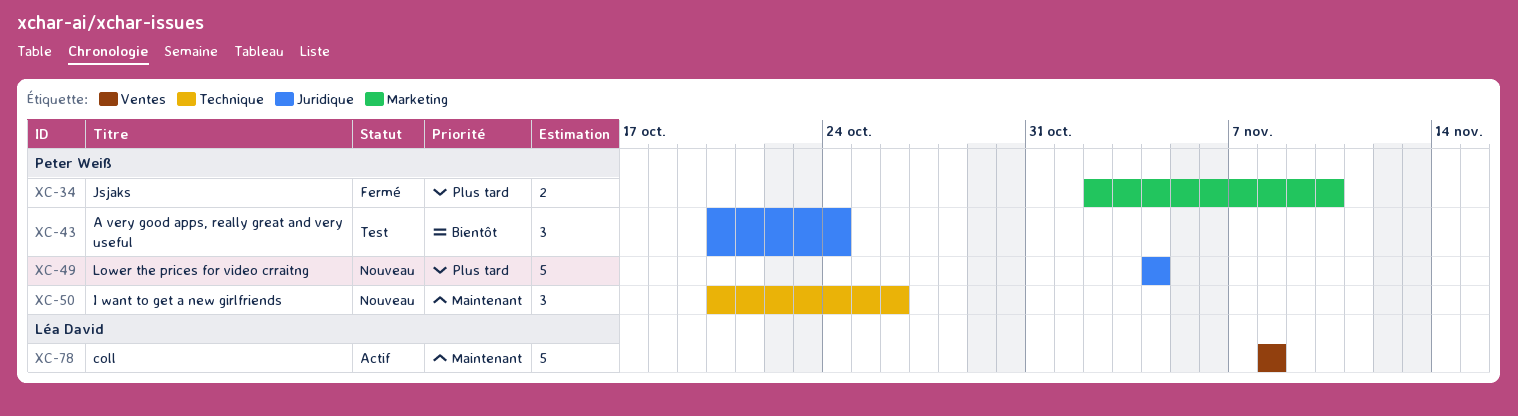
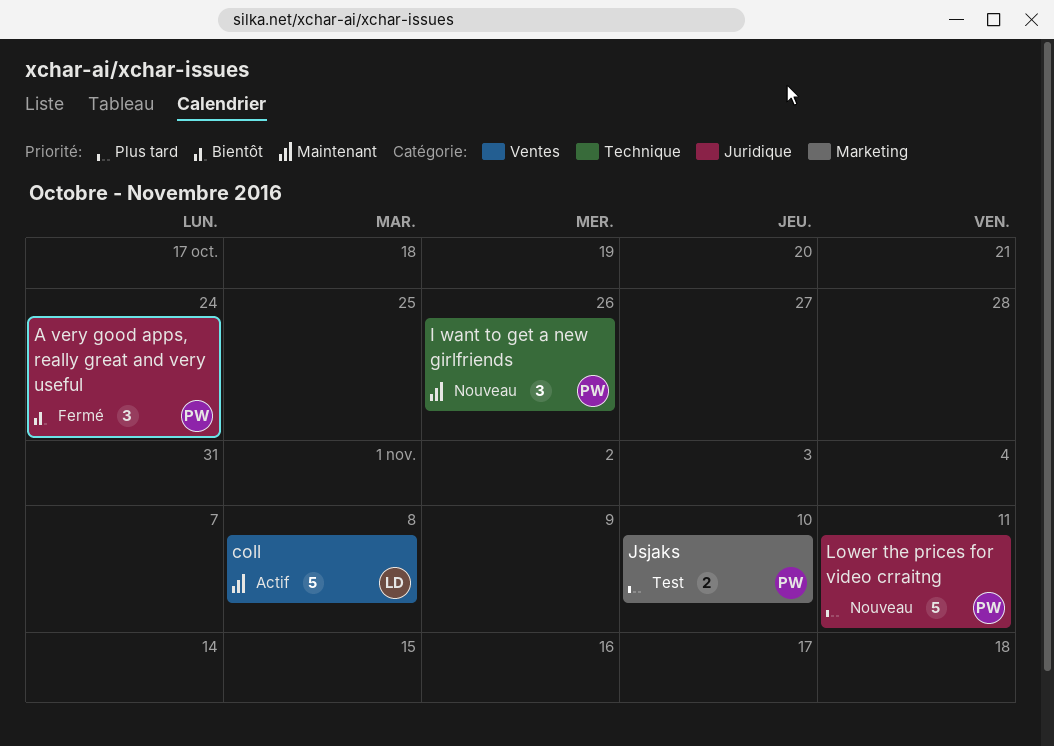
A very good apps, really great and very useful, status: Test -> Fermé
Jsjaks, status: Fermé -> Test
Lower the prices for video crraitng, due: Nov 4 -> Nov 11

